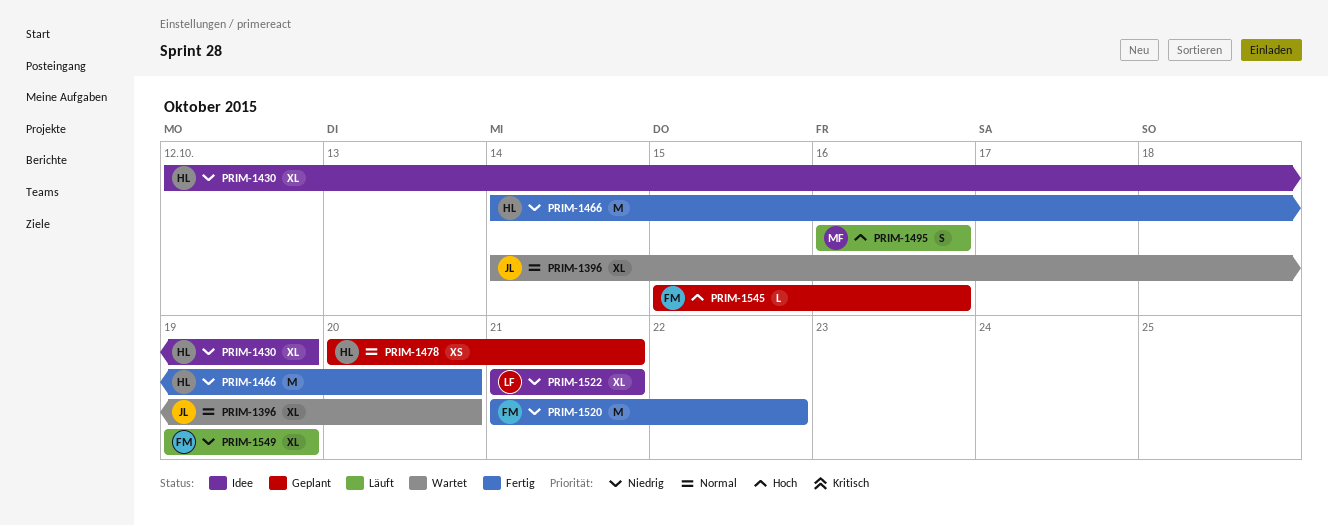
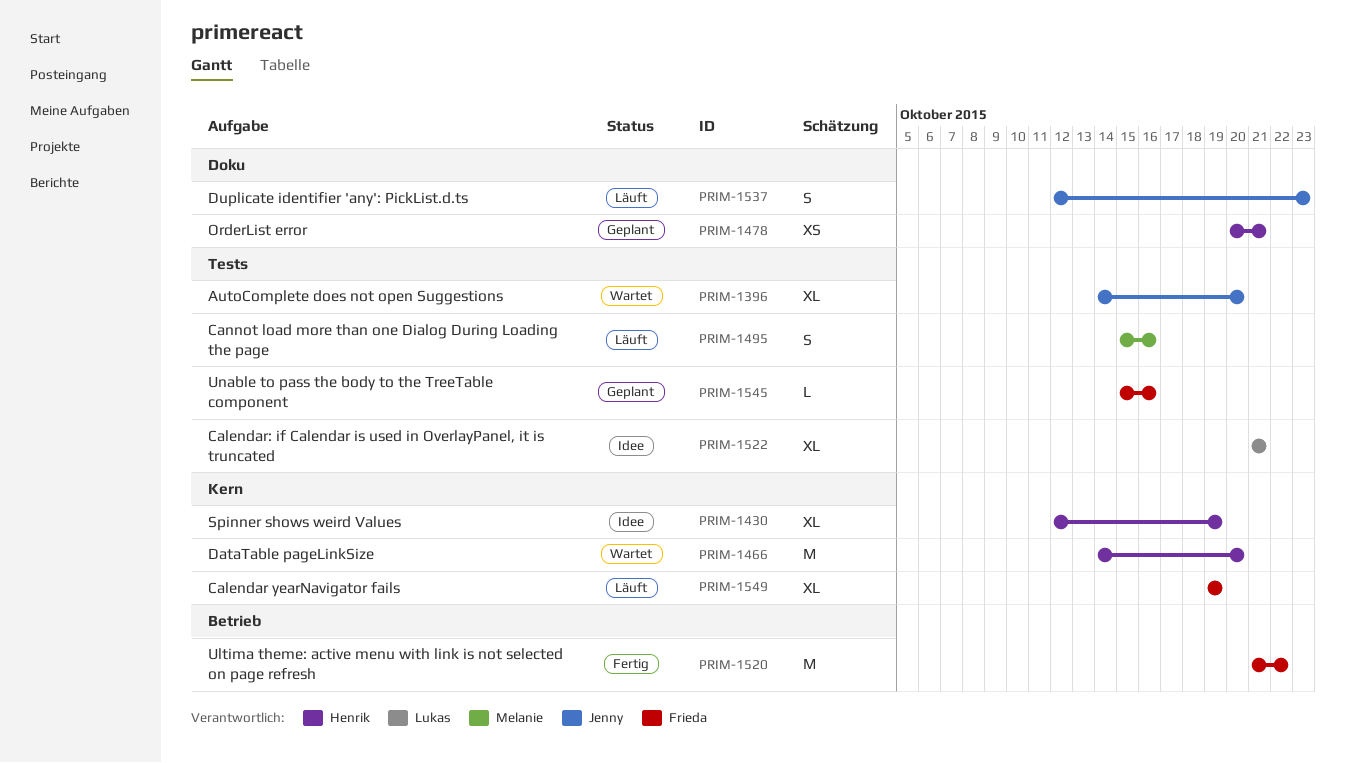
PRIM-1466, status: Fertig -> Wartet
PRIM-1495, start: Oct 16 -> Oct 15
PRIM-1537: none -> present

